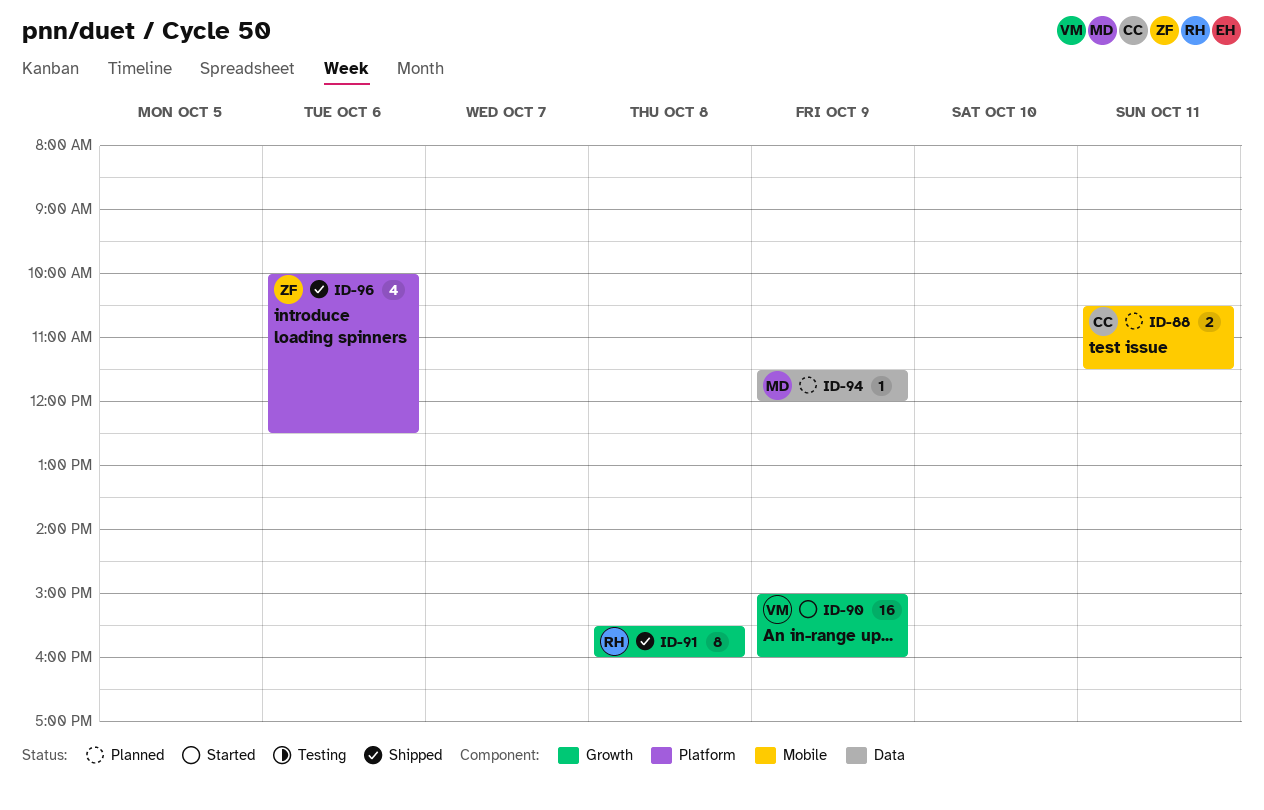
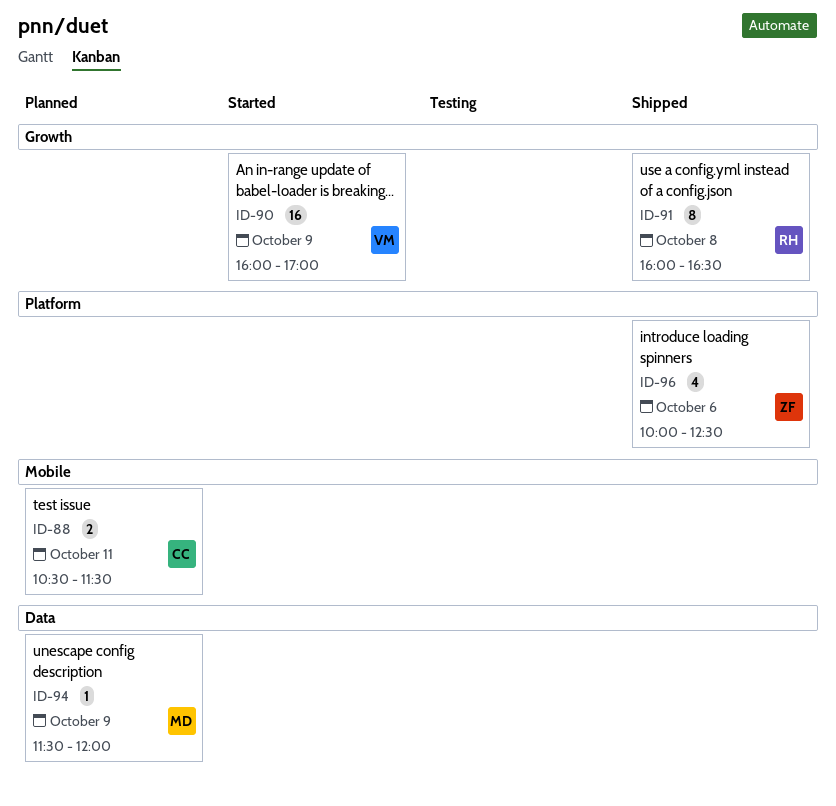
ID-90, begins: 15:00 -> 16:00
ID-90, ends: 16:00 -> 17:00
ID-91, begins: 15:30 -> 16:00
ID-91, ends: 16:00 -> 16:30

